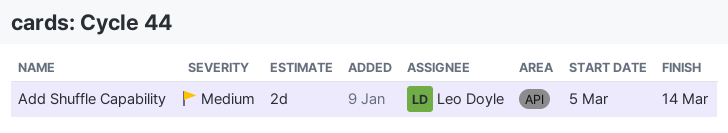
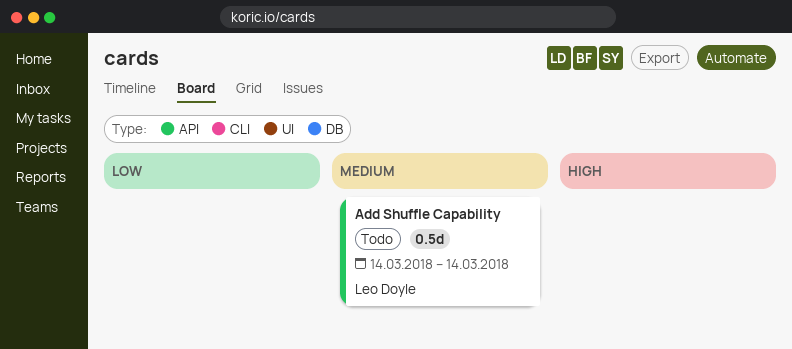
Add Shuffle Capability, estimate: 2d -> 0.5d
Add Shuffle Capability, start: Mar 5 -> Mar 14

